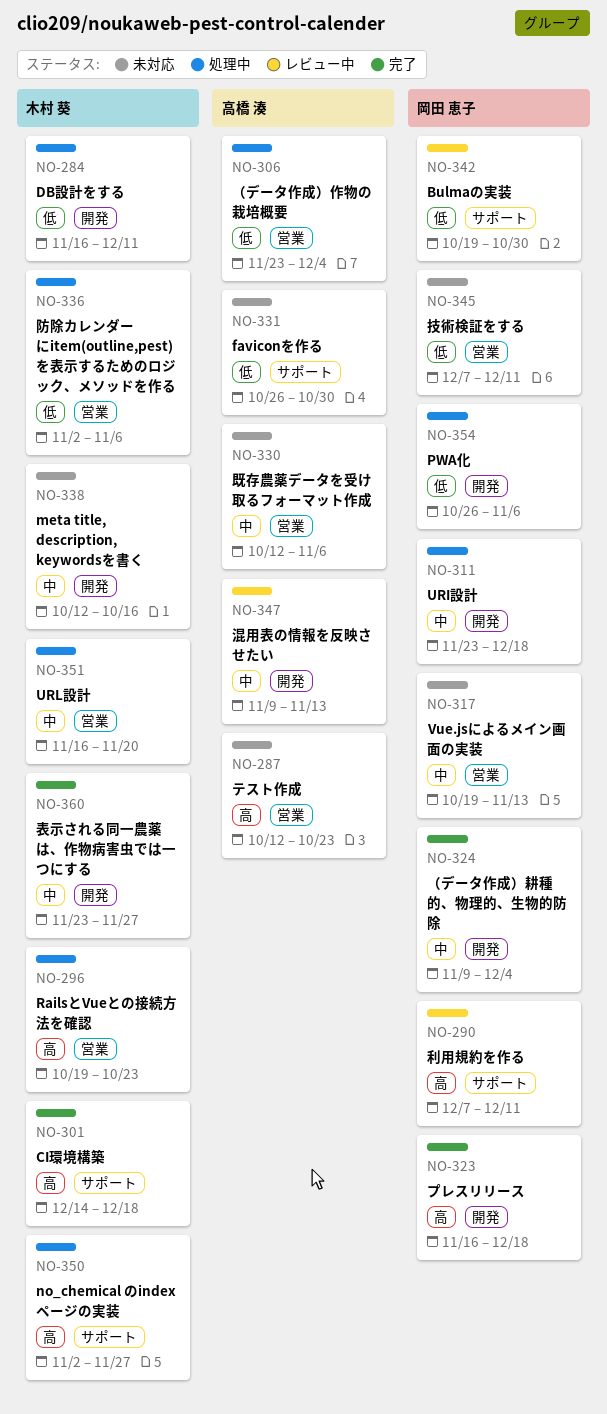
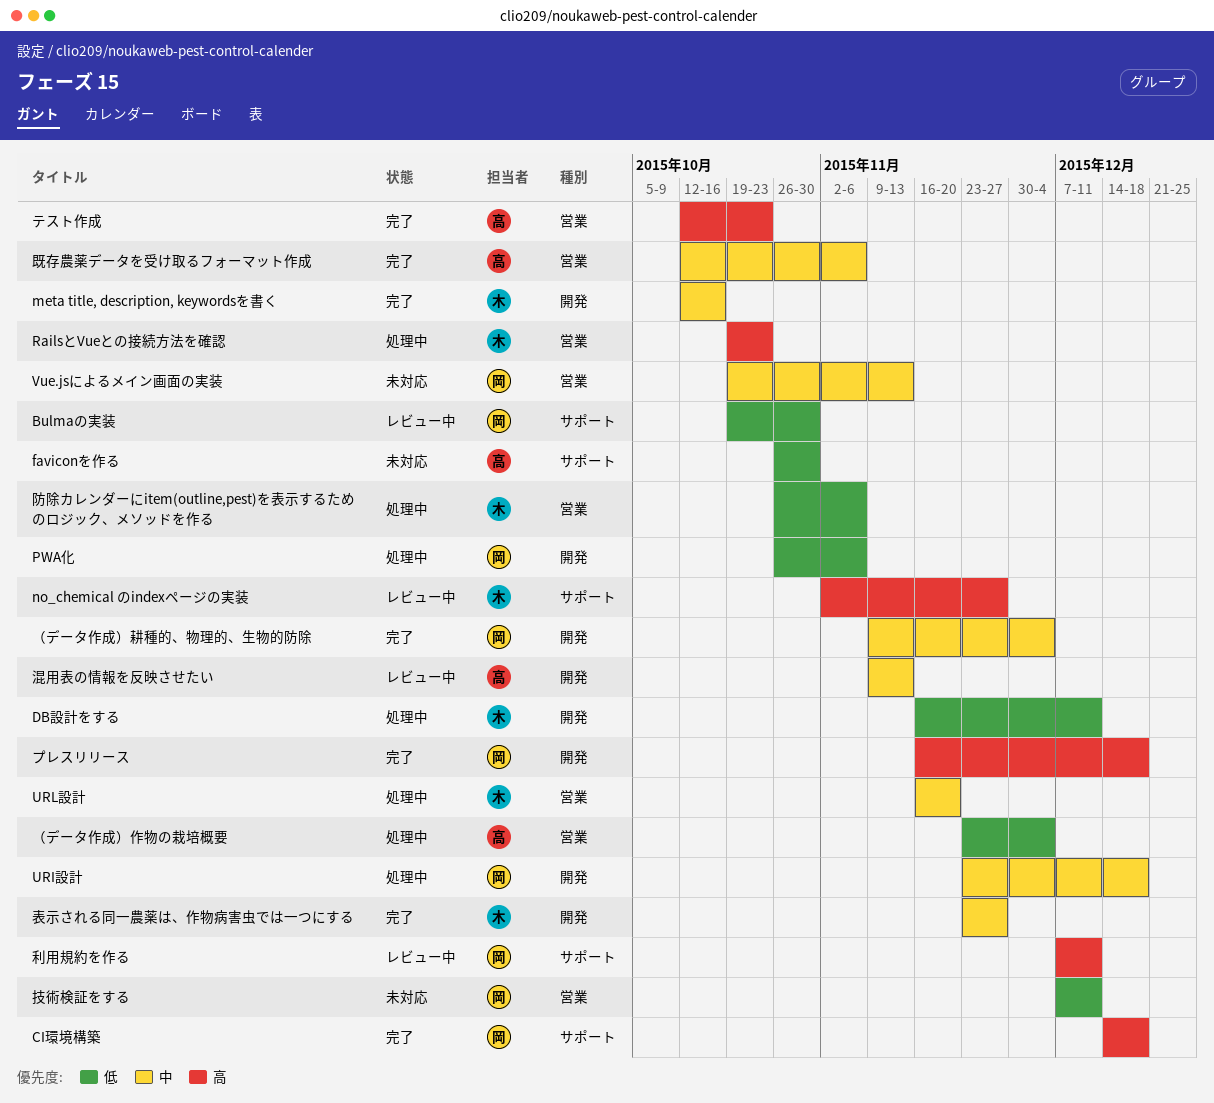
CI環境構築, owner: 木村 葵 -> 岡田 恵子
meta title, description, keywordsを書く, status: 未対応 -> 完了
no_chemical のindexページの実装, status: 処理中 -> レビュー中
テスト作成, status: 未対応 -> 完了
既存農薬データを受け取るフォーマット作成, status: 未対応 -> 完了
防除カレンダーにitem(outline,pest)を表示するためのロジック、メソッドを作る, start: Nov 2 -> Oct 26

